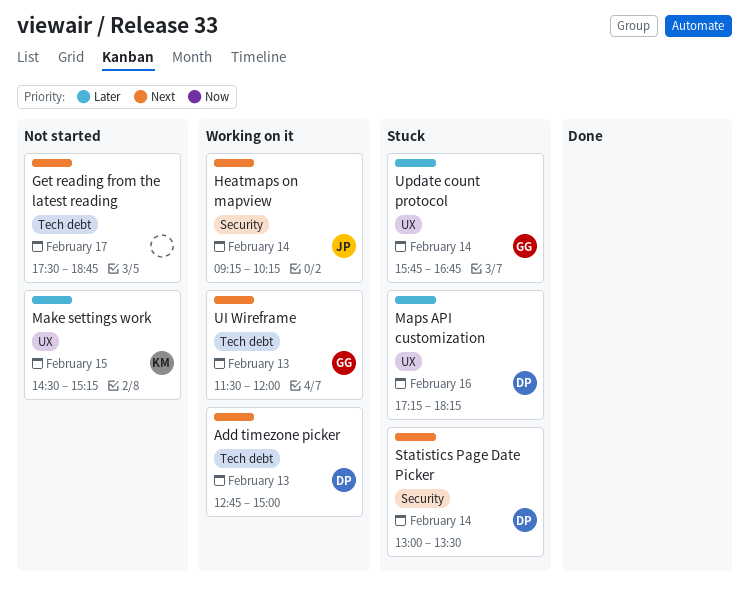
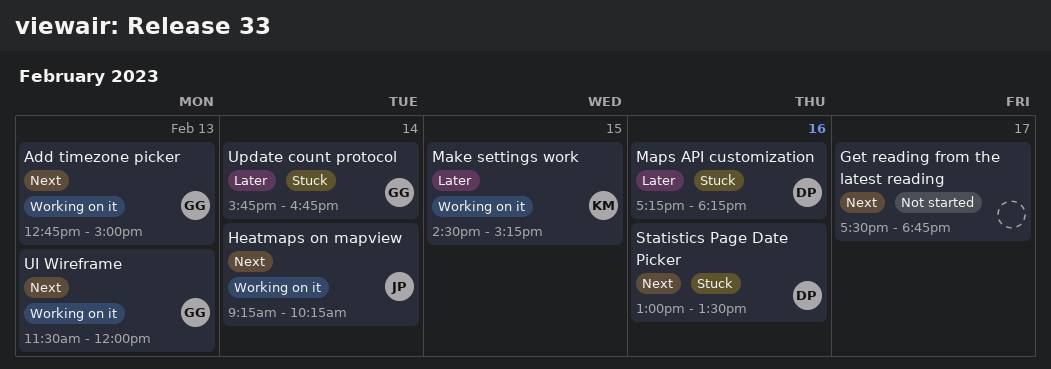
Add timezone picker, owner: DP -> GG
Make settings work, status: Not started -> Working on it
Statistics Page Date Picker, day: Feb 14 -> Feb 16

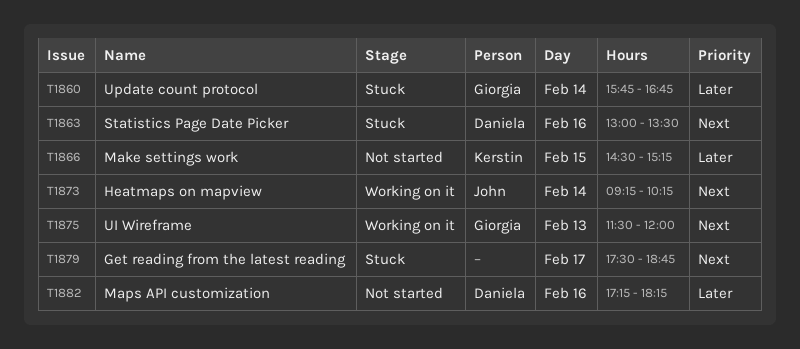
Add timezone picker: present -> none
Get reading from the latest reading, status: Not started -> Stuck
Make settings work, status: Working on it -> Not started
Maps API customization, status: Stuck -> Not started

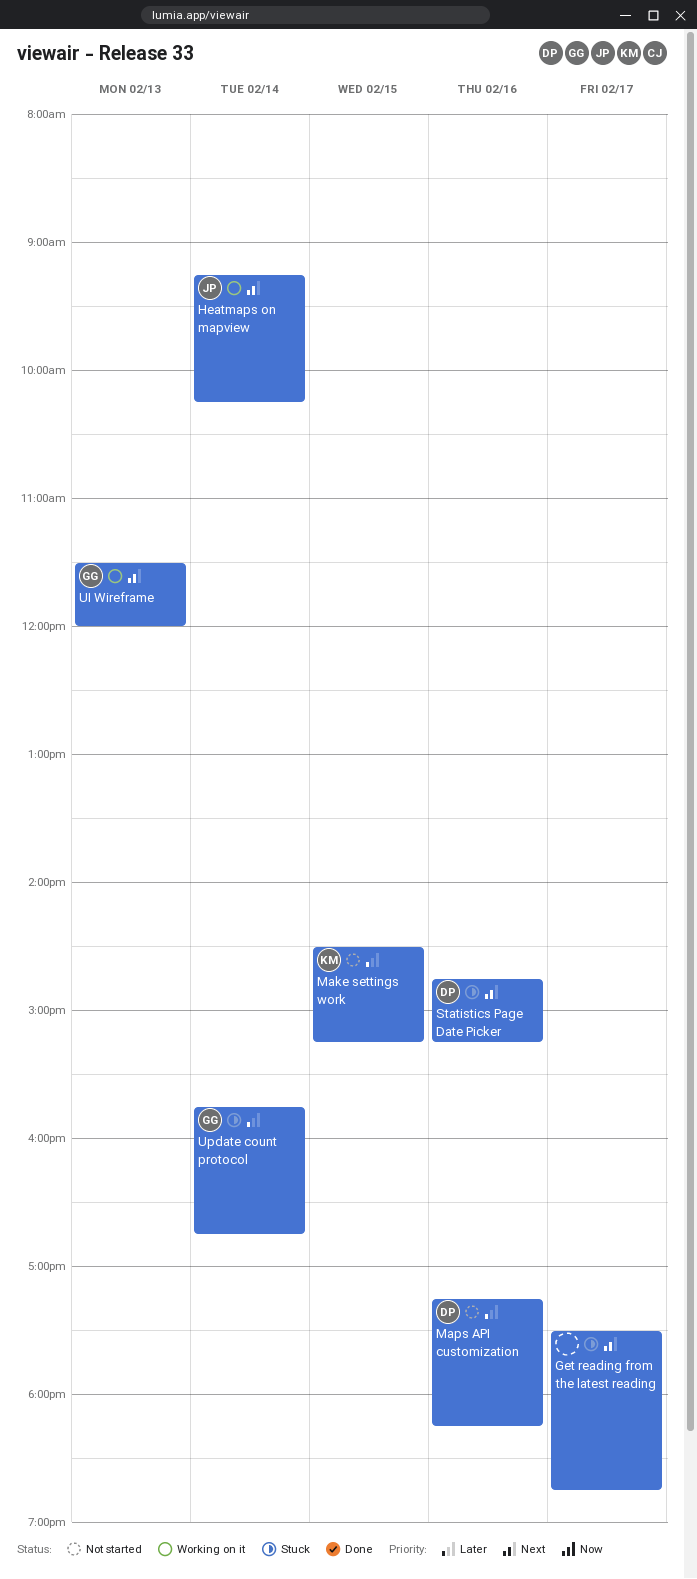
Statistics Page Date Picker, begins: 13:00 -> 14:45
Statistics Page Date Picker, ends: 13:30 -> 15:15

